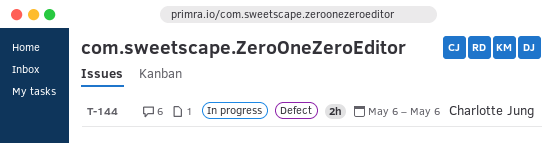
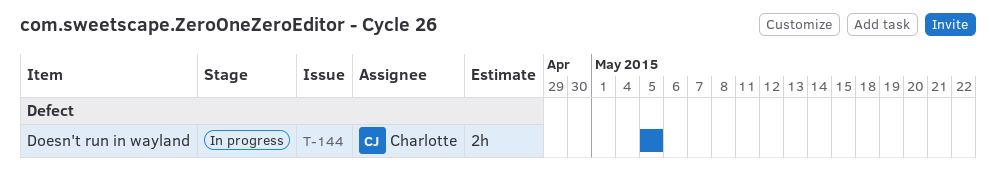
T-144, start: May 6 -> May 5
T-144, due: May 6 -> May 5

